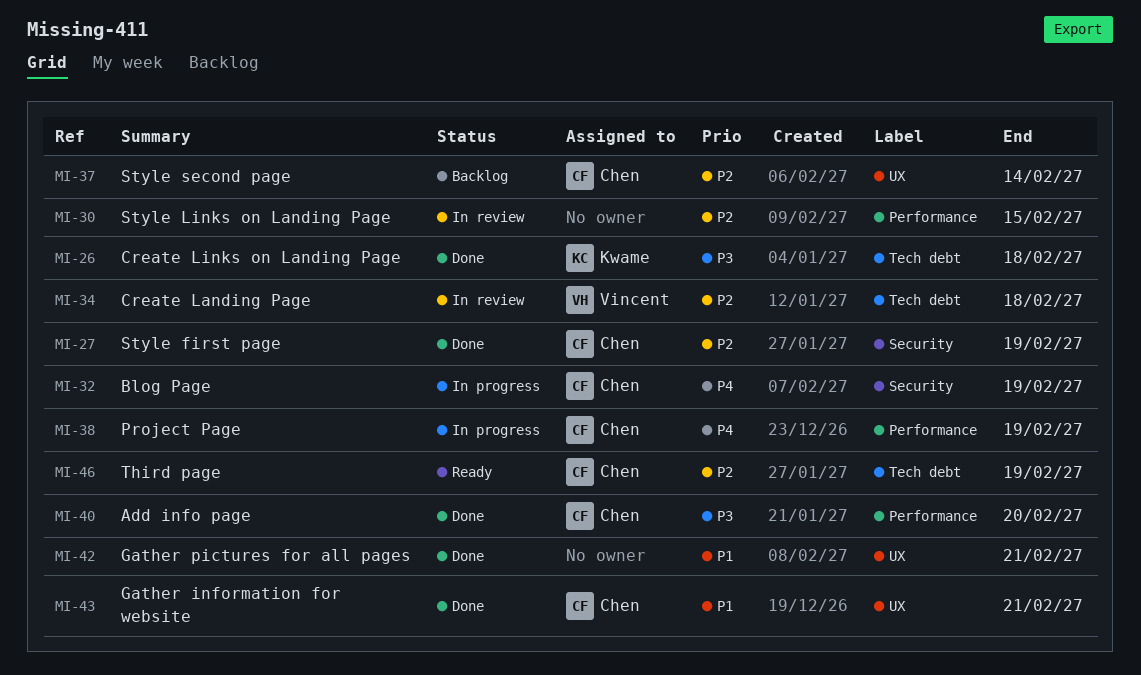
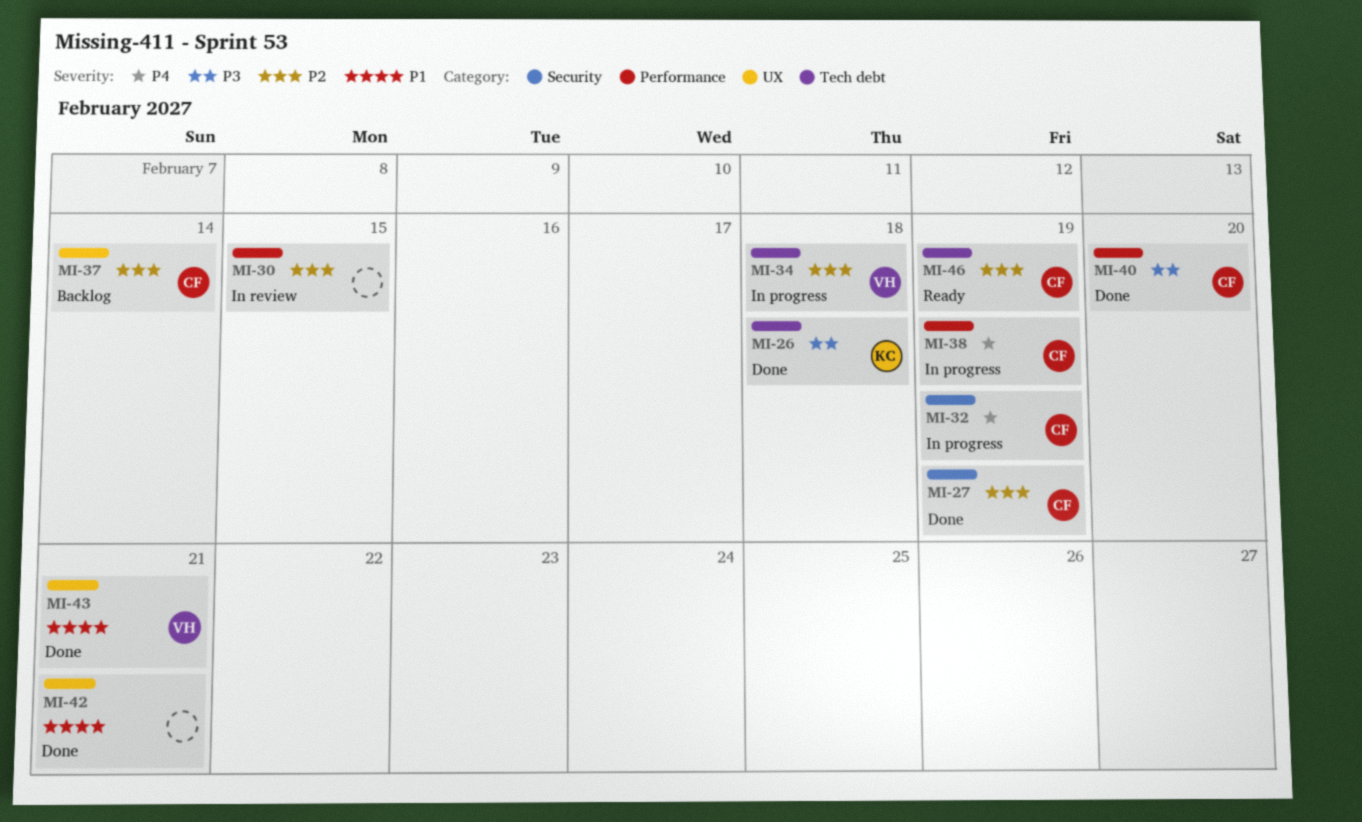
MI-34, status: In review -> In progress
MI-43, owner: Chen -> Vincent

